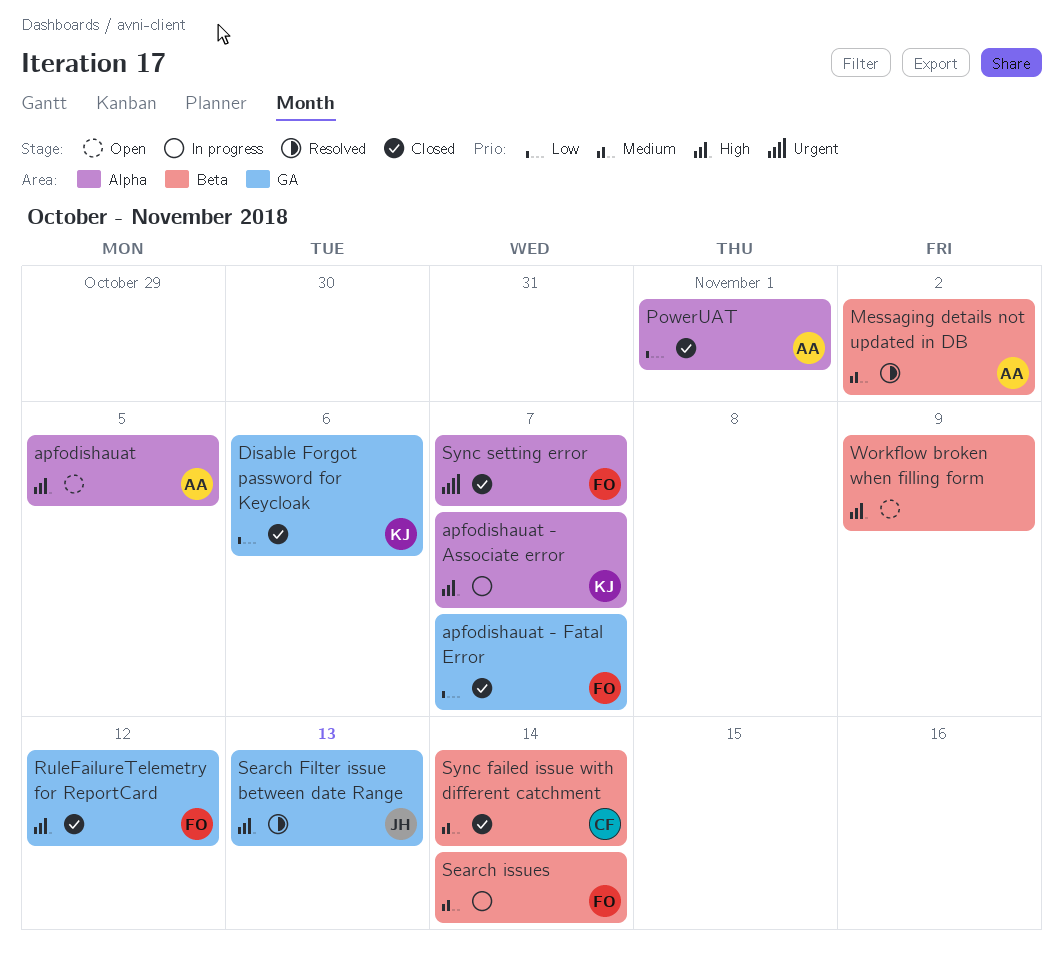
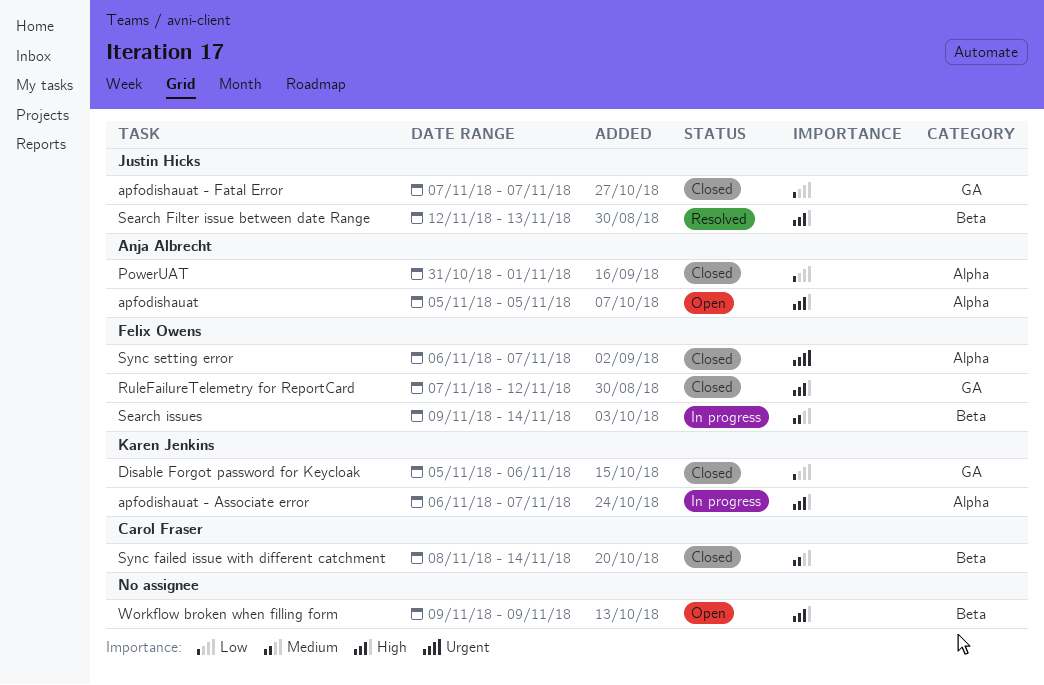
apfodishauat - Fatal Error, owner: Felix Owens -> Justin Hicks
Messaging details not updated in DB: present -> none
Search Filter issue between date Range, label: GA -> Beta

